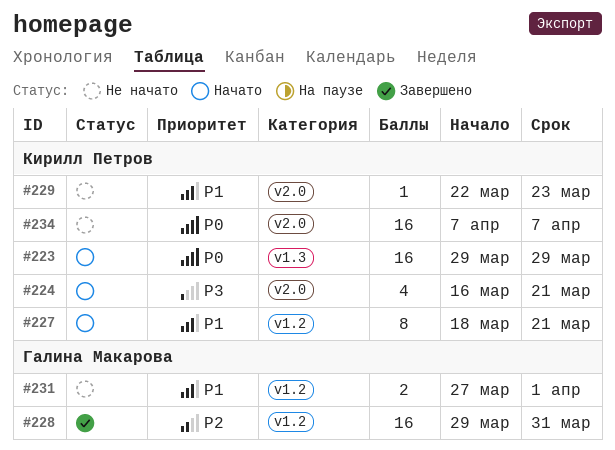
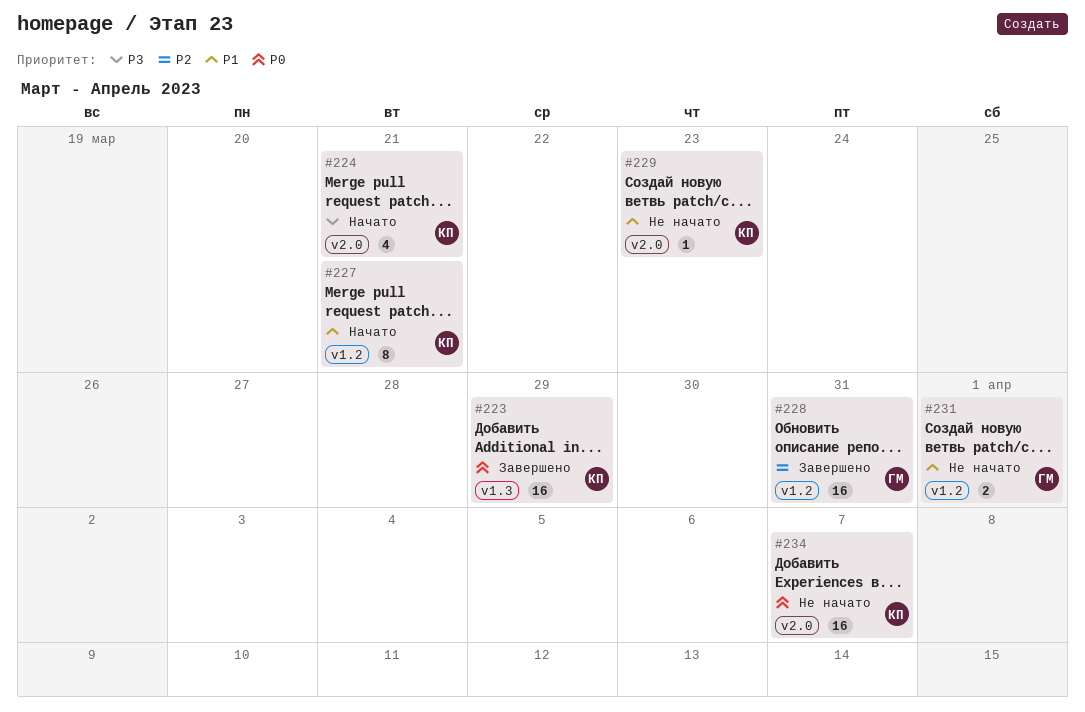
#223, status: Начато -> Завершено

